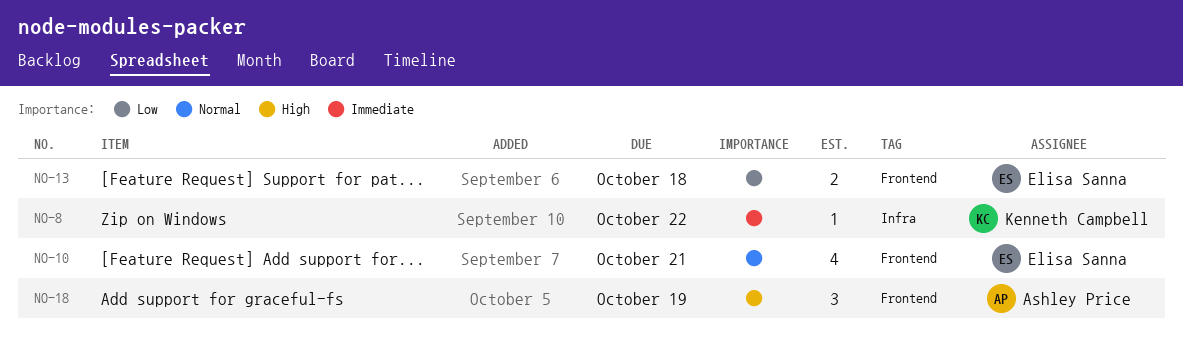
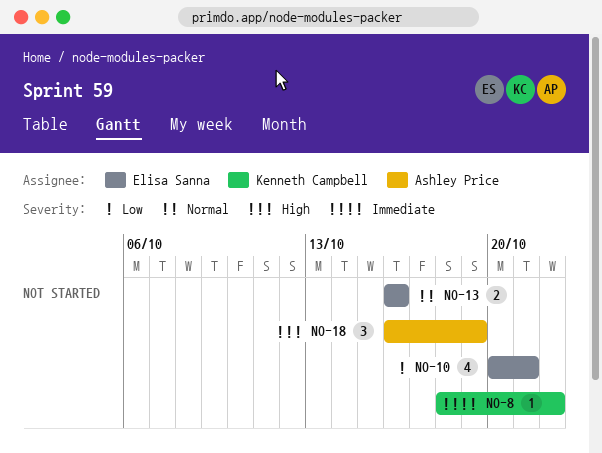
NO-10, priority: Normal -> Low
NO-13, priority: Low -> Normal
NO-13, due: Oct 18 -> Oct 16

